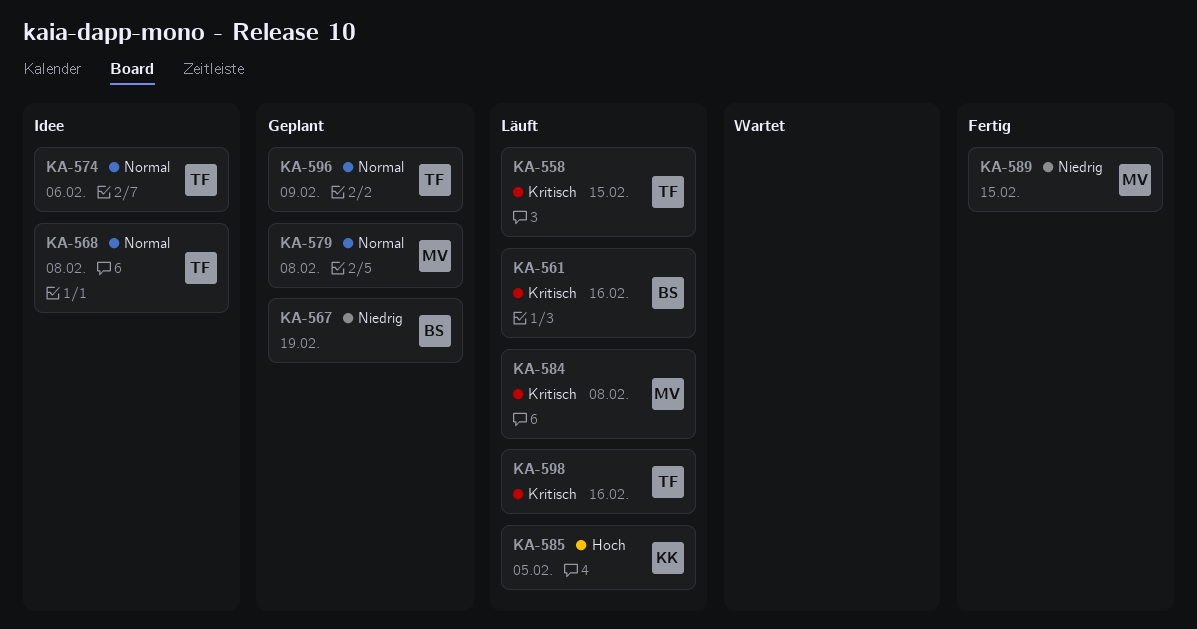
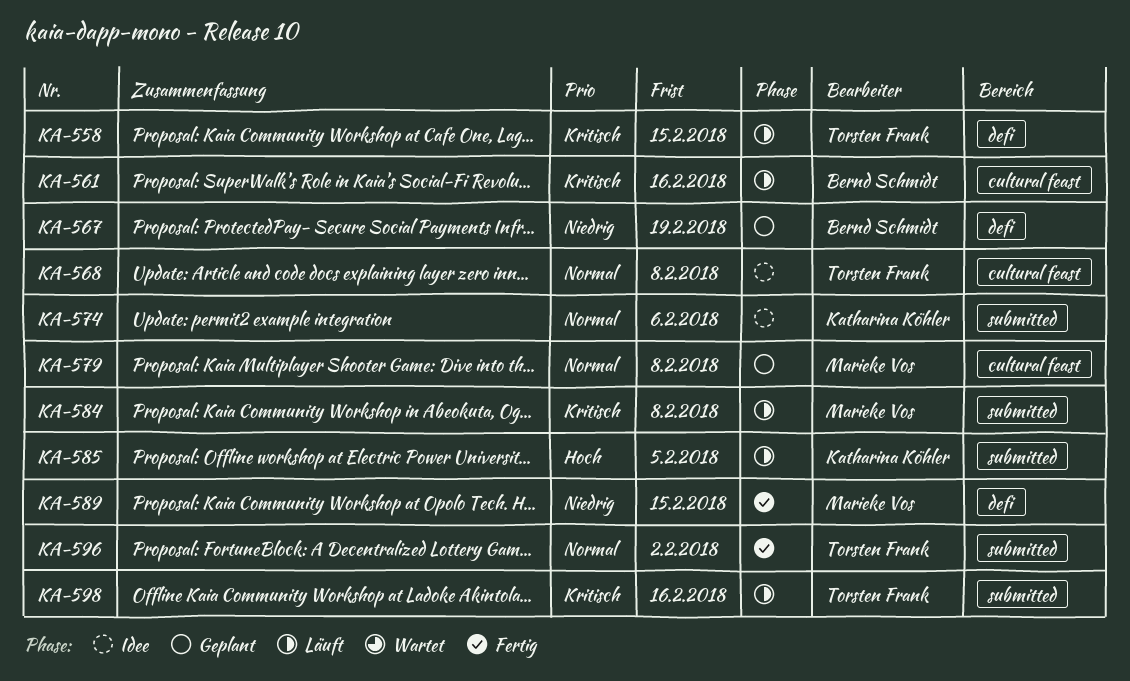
KA-574, owner: Torsten Frank -> Katharina Köhler
KA-596, status: Geplant -> Fertig
KA-596, due: Feb 9 -> Feb 2

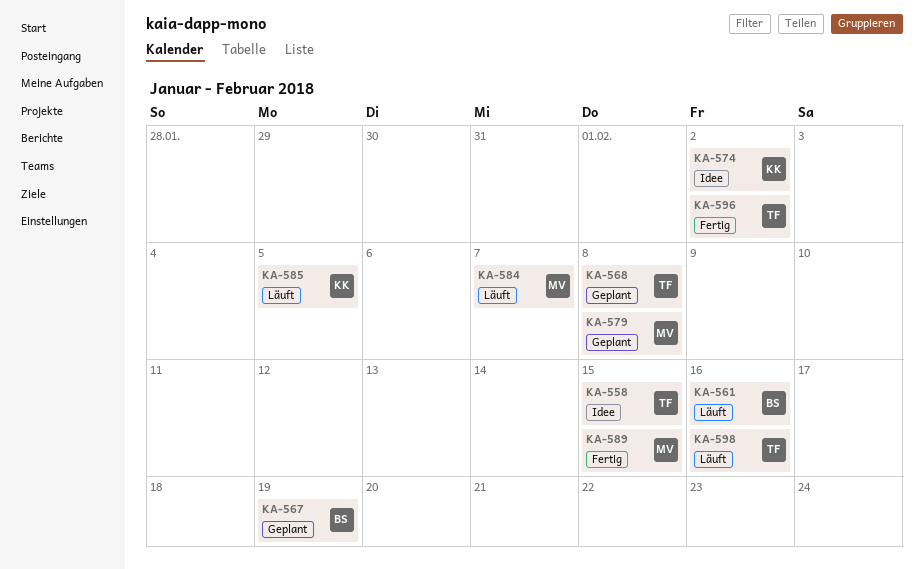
KA-558, status: Läuft -> Idee
KA-568, status: Idee -> Geplant
KA-574, due: Feb 6 -> Feb 2
KA-584, due: Feb 8 -> Feb 7

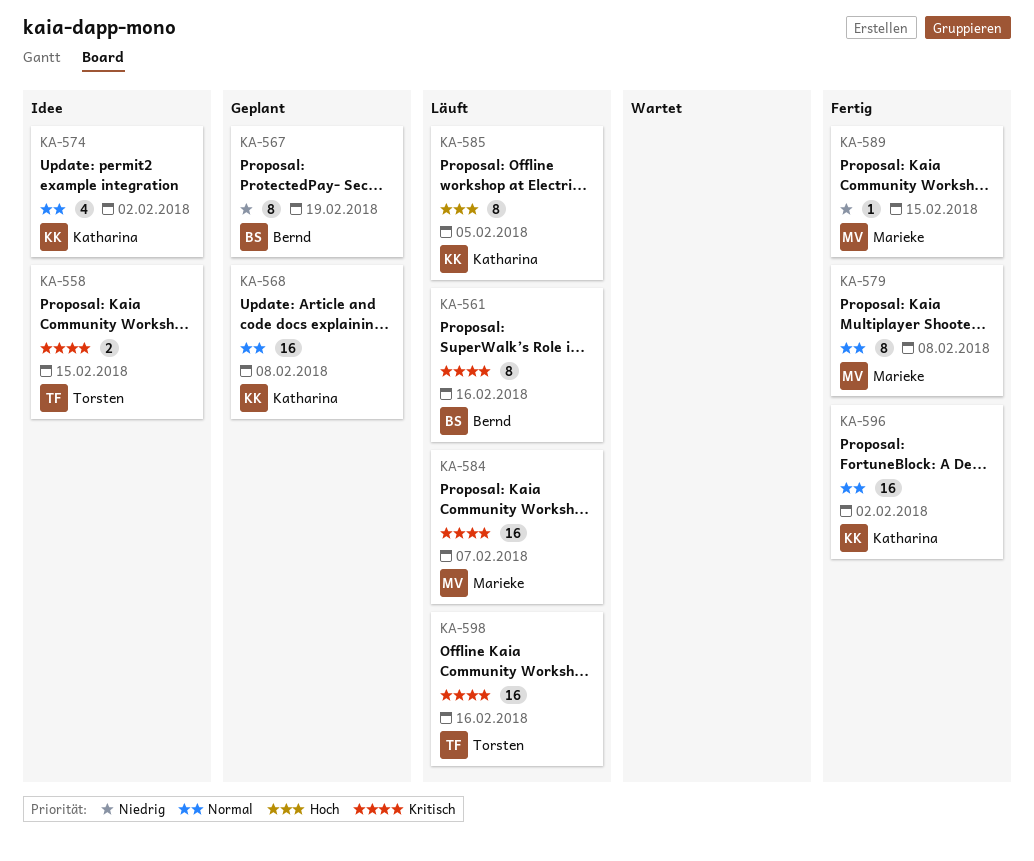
KA-568, owner: Torsten -> Katharina
KA-579, status: Geplant -> Fertig
KA-596, owner: Torsten -> Katharina

